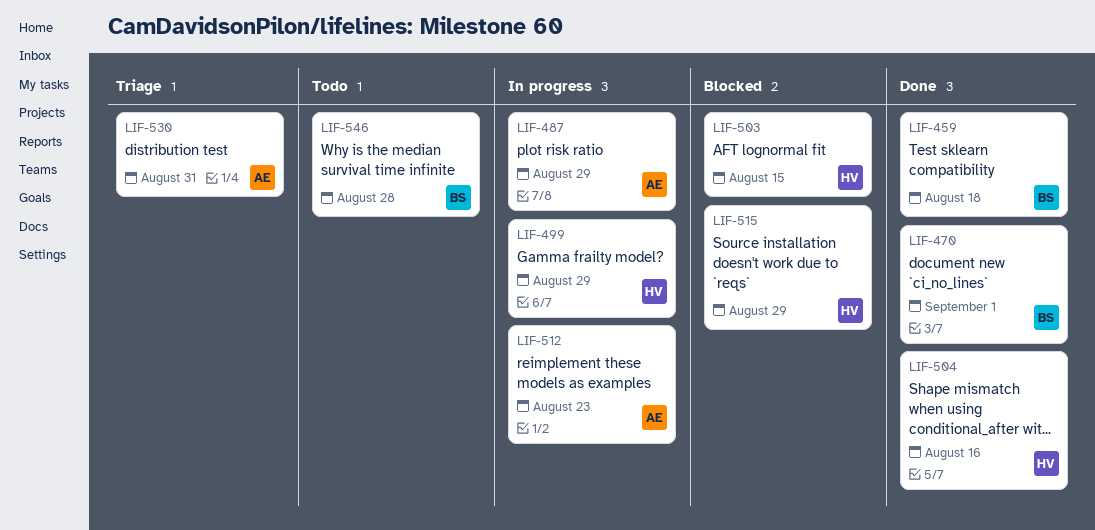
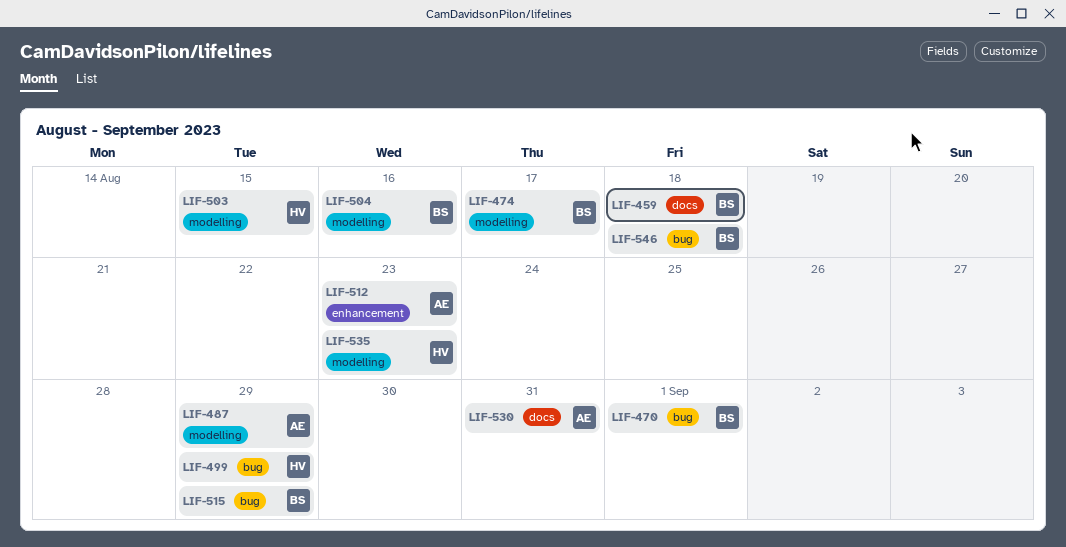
LIF-474: none -> present
LIF-504, owner: HV -> BS
LIF-515, owner: HV -> BS
LIF-535: none -> present
LIF-546, due: Aug 28 -> Aug 18

